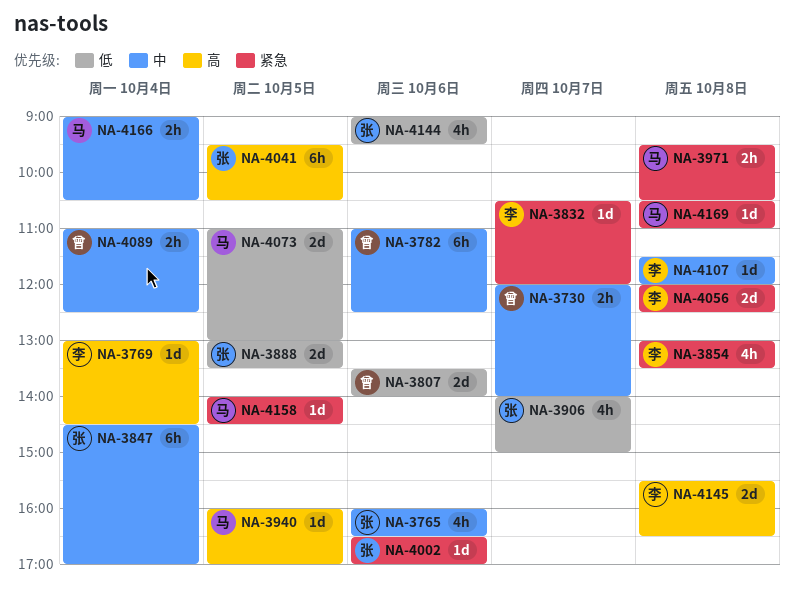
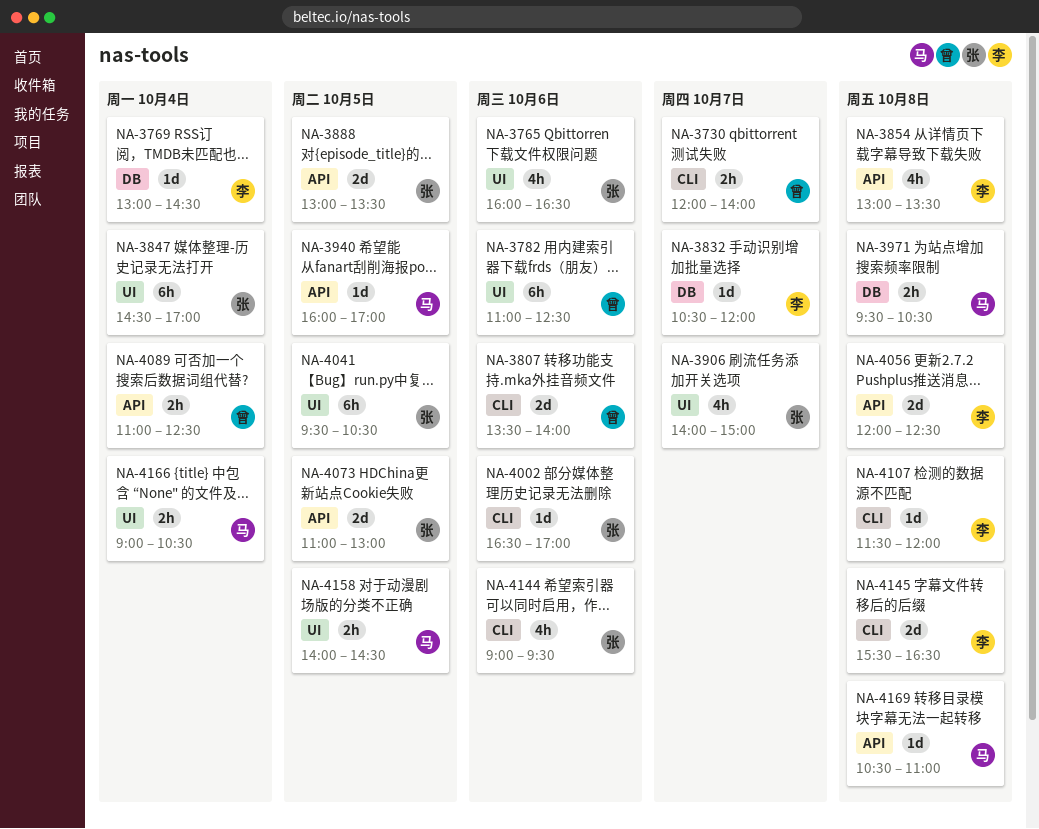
NA-4073, owner: 马 -> 张
NA-4158, estimate: 1d -> 2h

